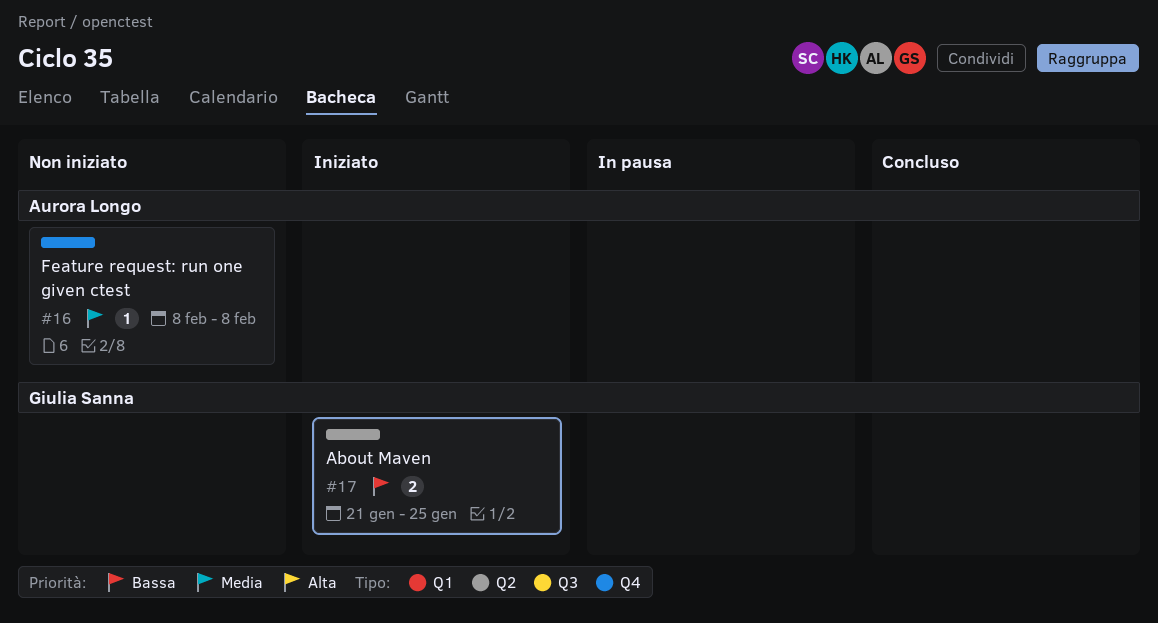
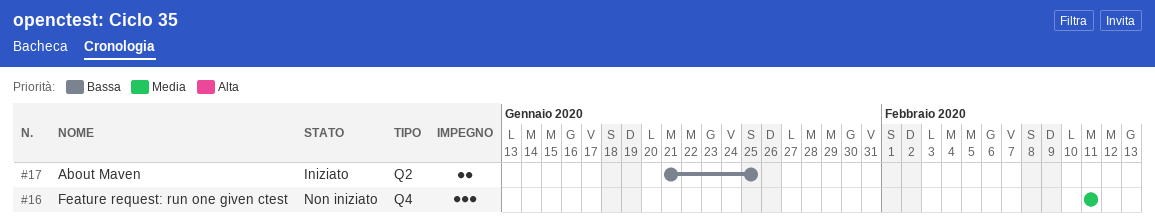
#16, estimate: 1 -> 3
#16, start: Feb 8 -> Feb 11
#16, due: Feb 8 -> Feb 11

